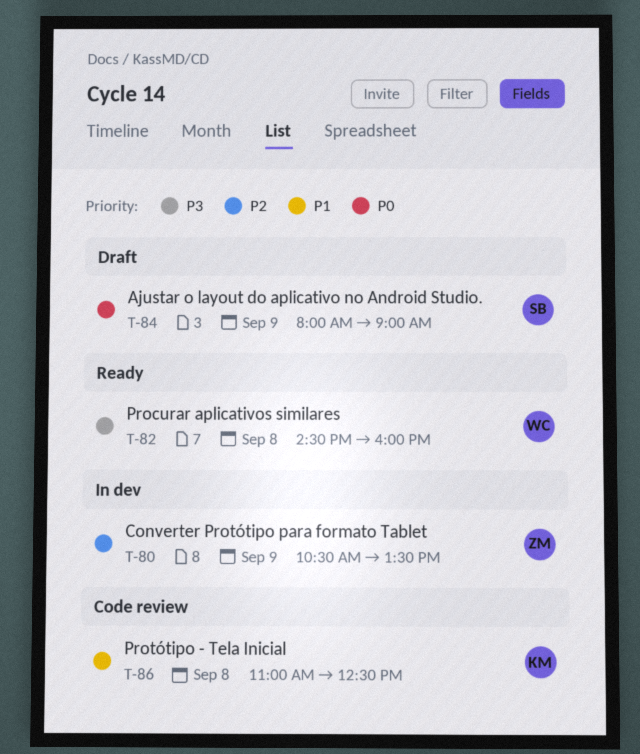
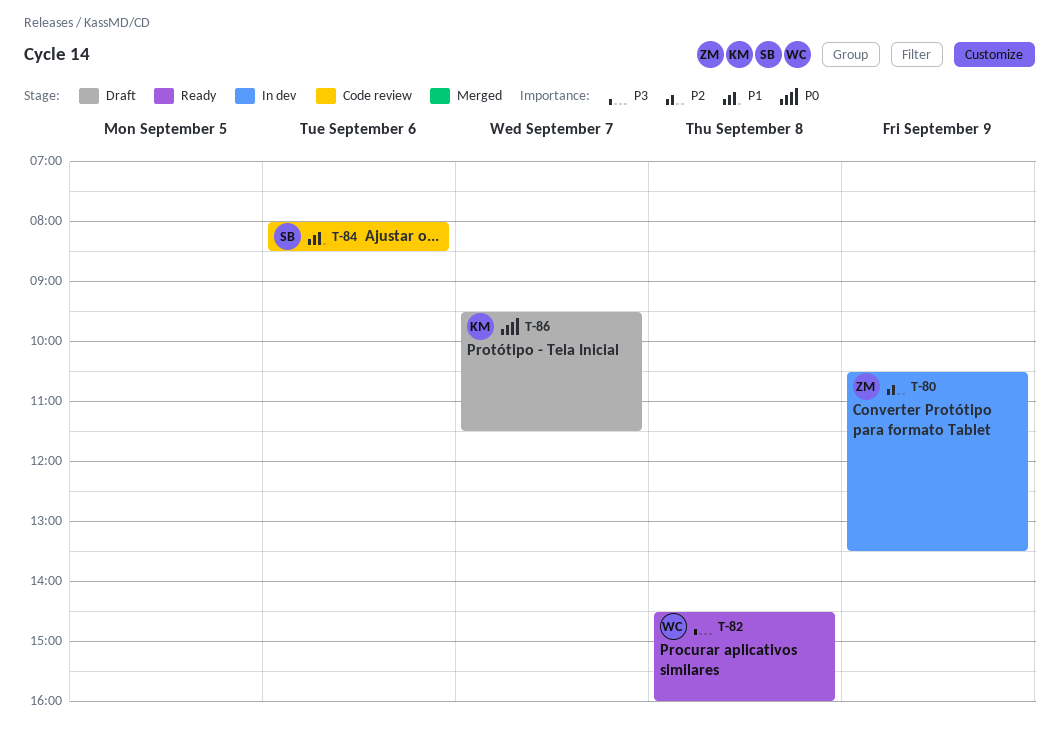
T-84, status: Draft -> Code review
T-84, priority: P0 -> P1
T-84, day: Sep 9 -> Sep 6
T-84, ends: 09:00 -> 08:30
T-86, status: Code review -> Draft
T-86, priority: P1 -> P0
T-86, day: Sep 8 -> Sep 7
T-86, begins: 11:00 -> 09:30
T-86, ends: 12:30 -> 11:30

